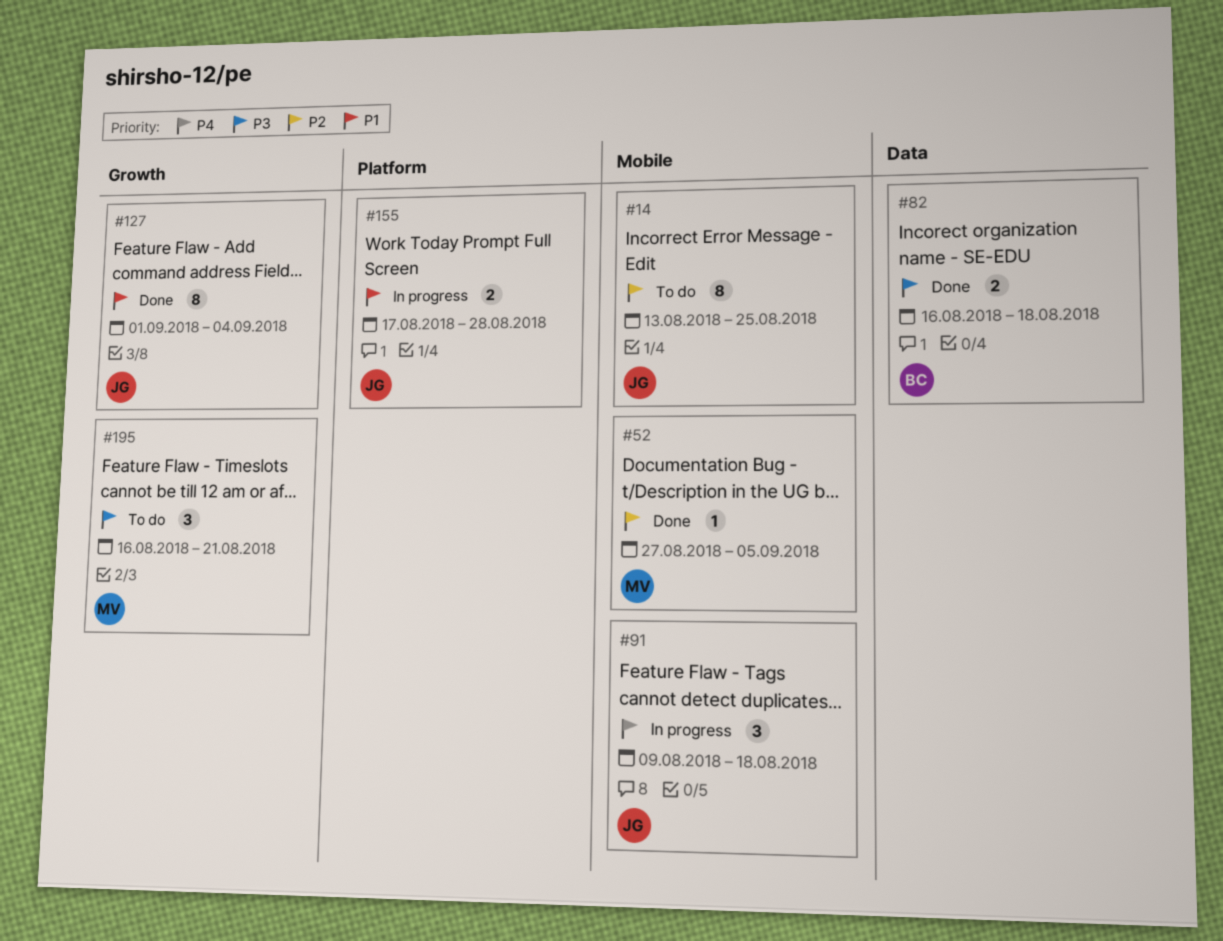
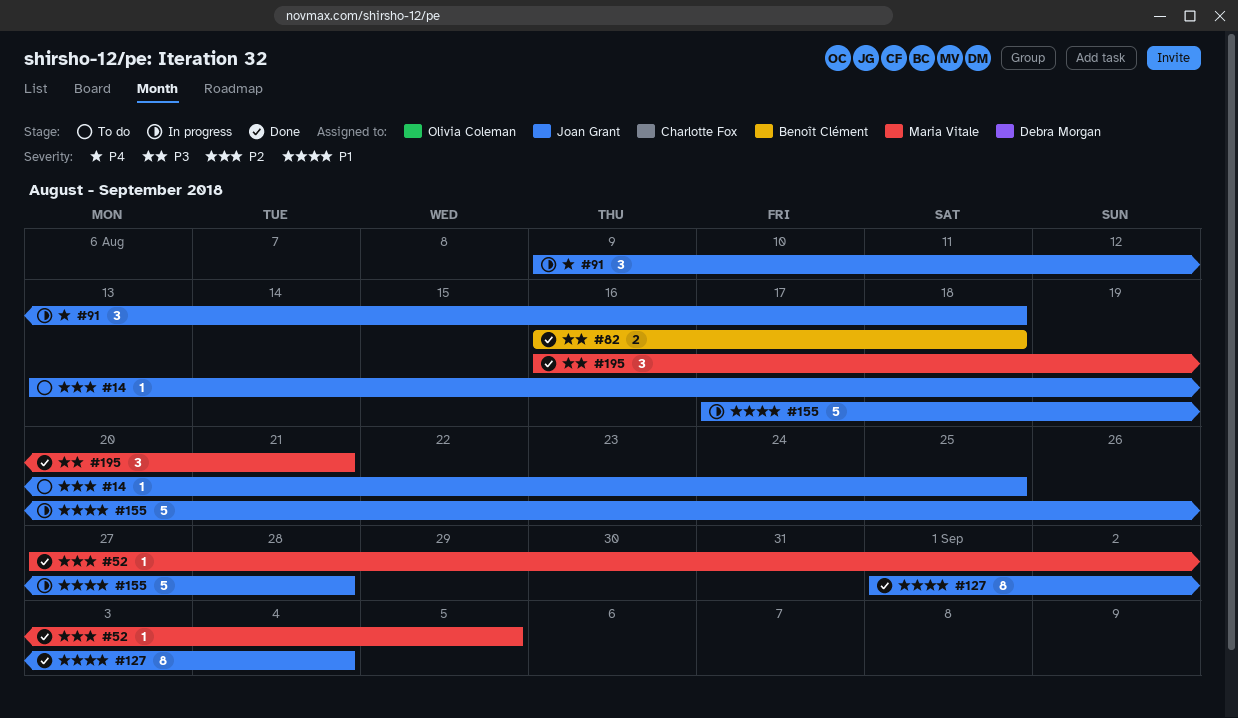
#14, estimate: 8 -> 1
#155, estimate: 2 -> 5
#195, status: To do -> Done

